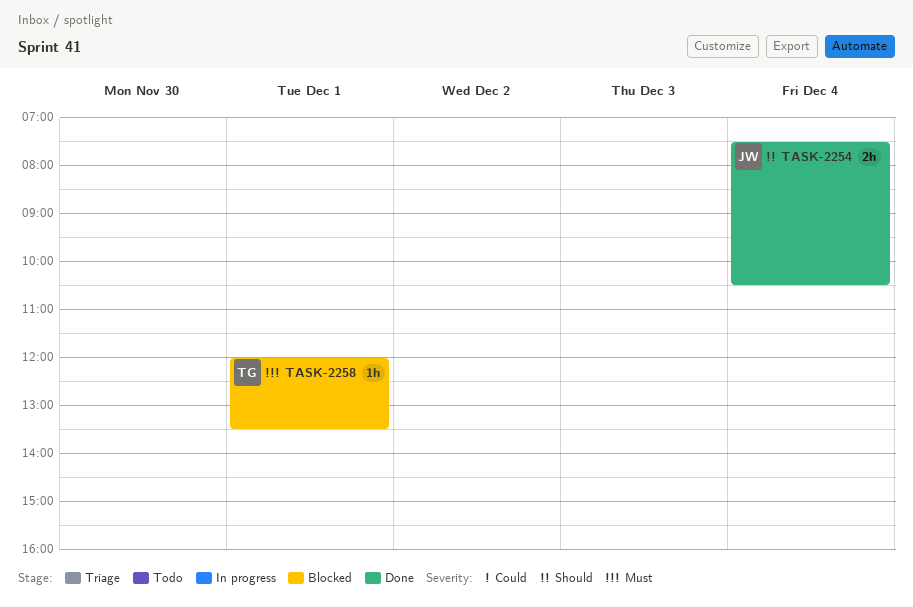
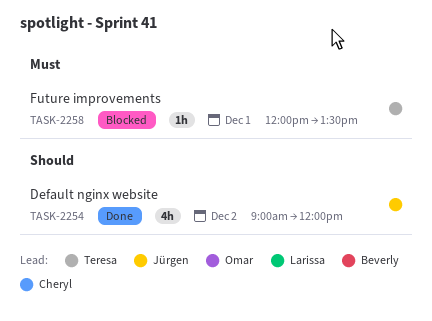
TASK-2254, estimate: 2h -> 4h
TASK-2254, day: Dec 4 -> Dec 2
TASK-2254, begins: 07:30 -> 09:00
TASK-2254, ends: 10:30 -> 12:00

